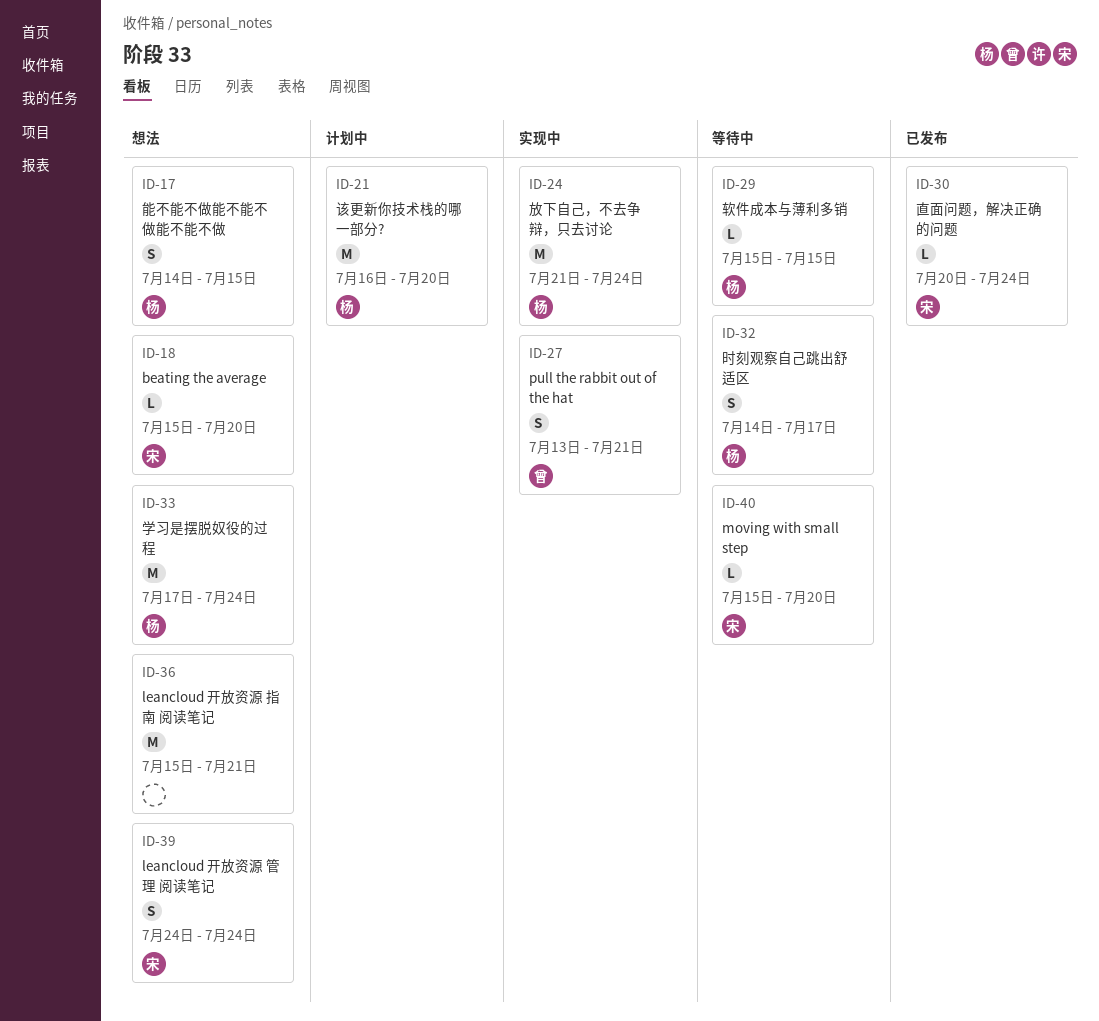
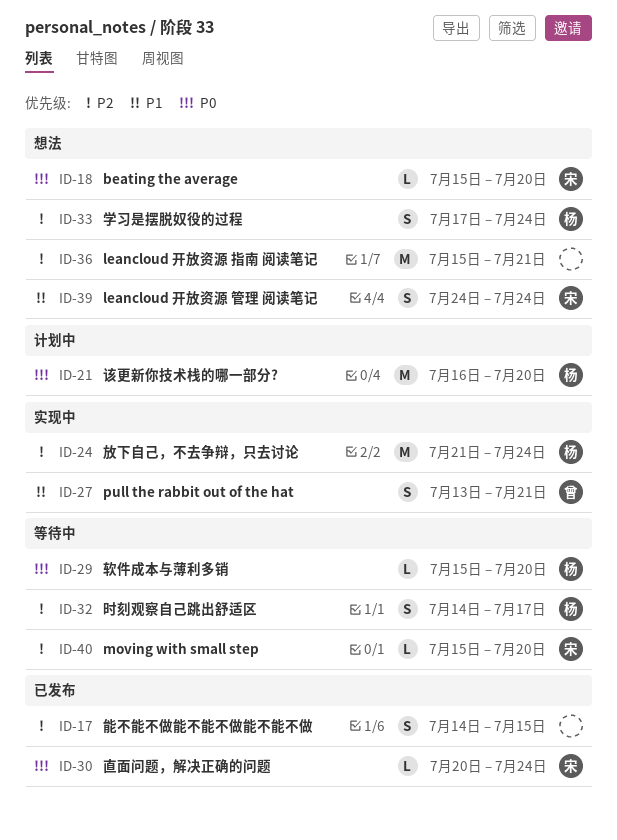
ID-17, status: 想法 -> 已发布
ID-17, owner: 杨 -> none
ID-29, due: Jul 15 -> Jul 20
ID-33, estimate: M -> S

